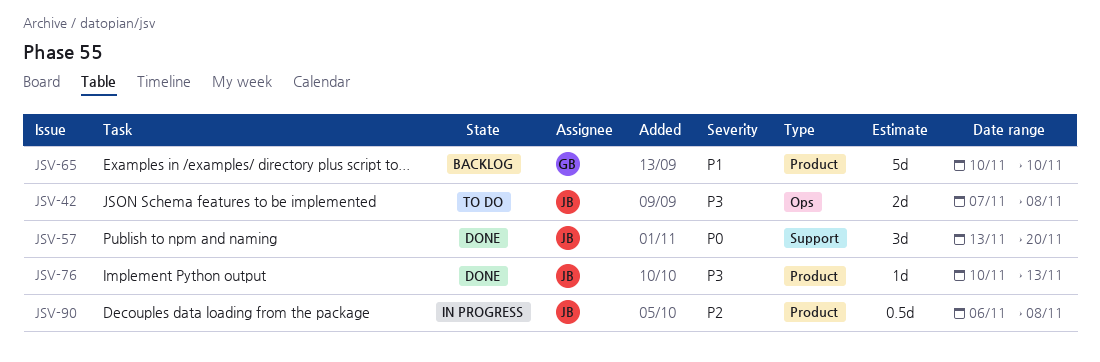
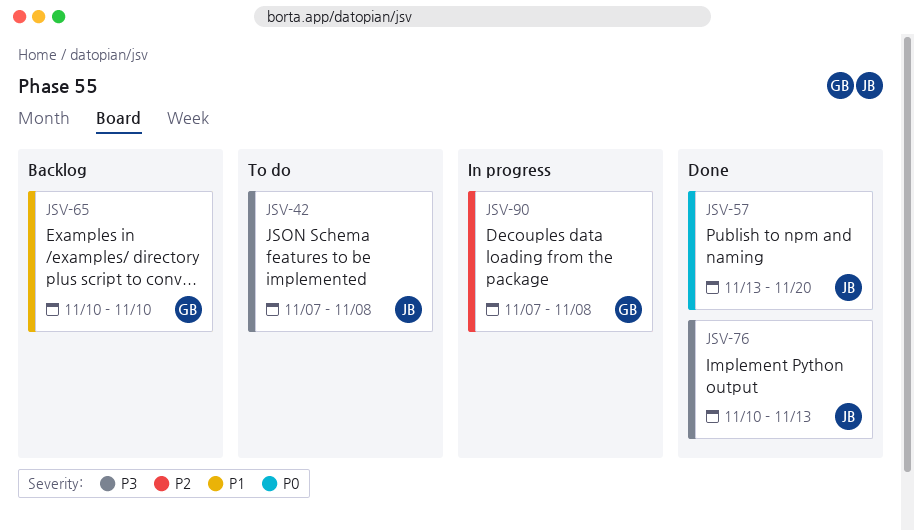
JSV-90, owner: JB -> GB
JSV-90, start: Nov 6 -> Nov 7

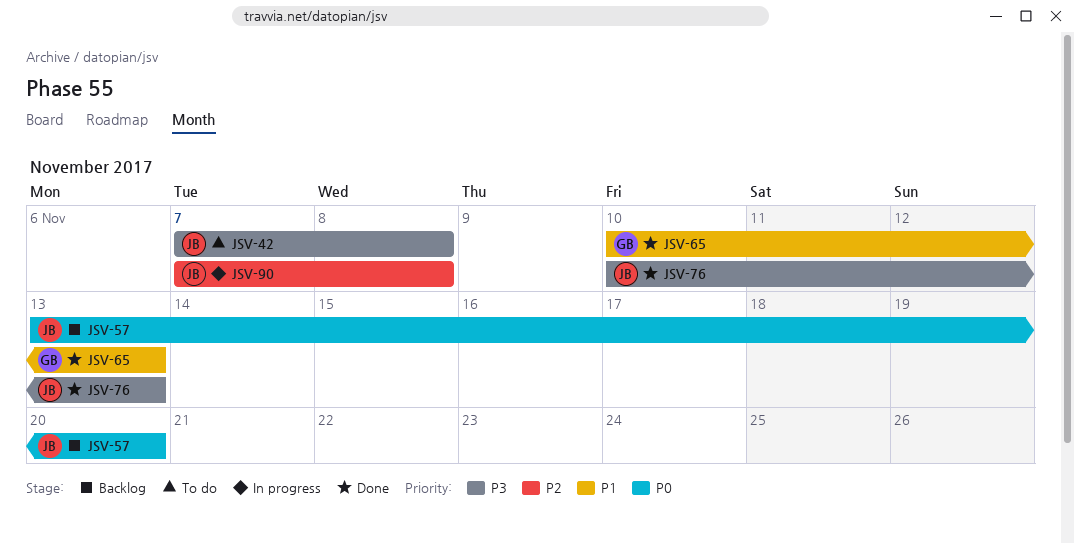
JSV-57, status: Done -> Backlog
JSV-65, status: Backlog -> Done
JSV-65, due: Nov 10 -> Nov 13
JSV-90, owner: GB -> JB

